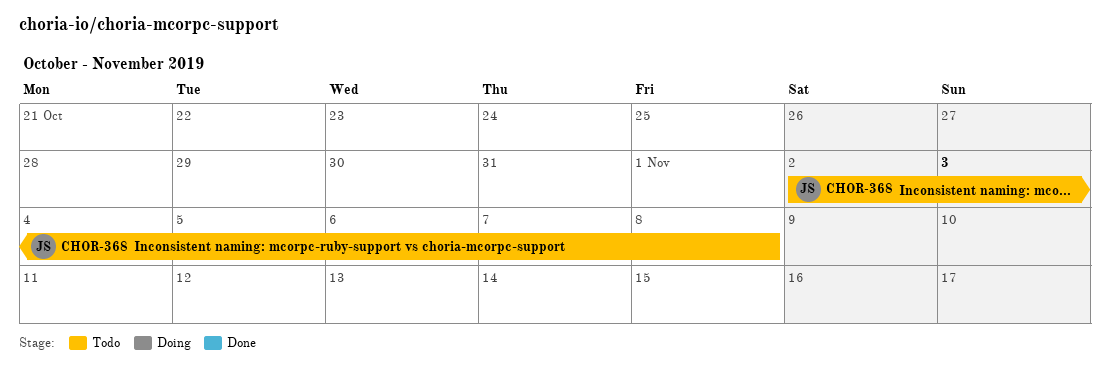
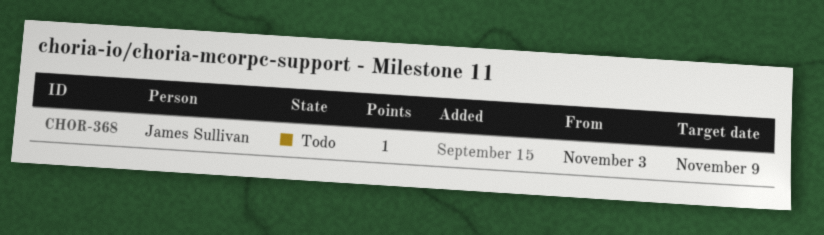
CHOR-368, start: Nov 2 -> Nov 3
CHOR-368, due: Nov 8 -> Nov 9

